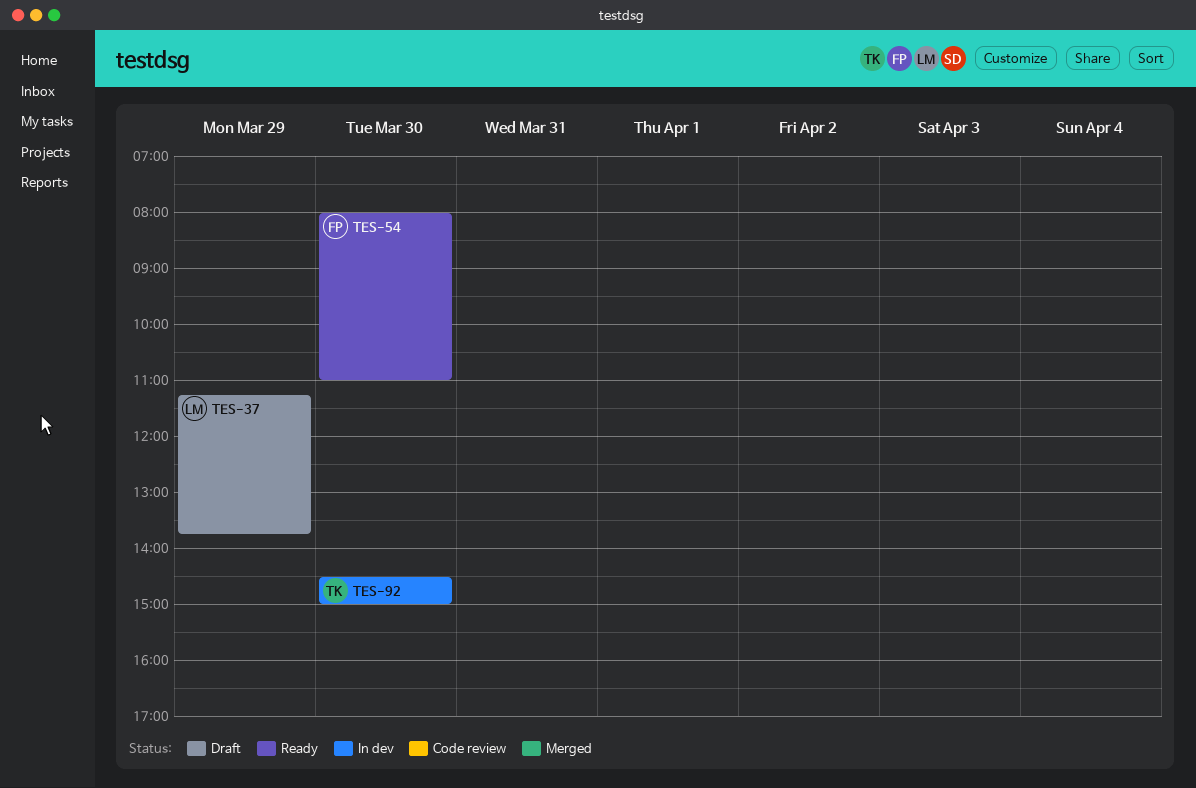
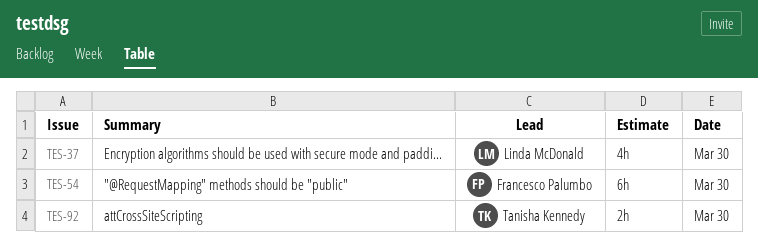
TES-37, day: Mar 29 -> Mar 30

